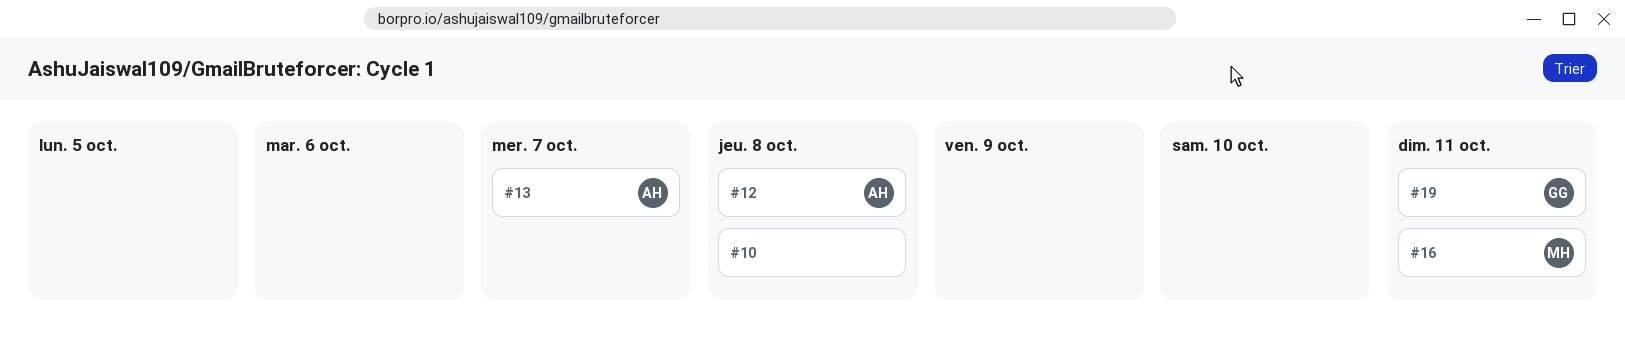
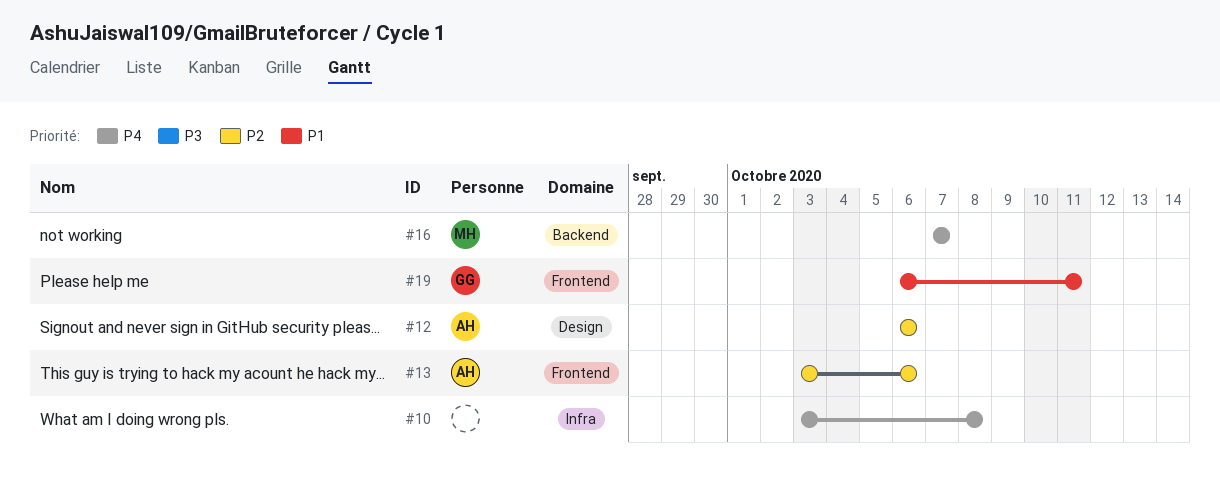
#12, due: Oct 8 -> Oct 6
#13, due: Oct 7 -> Oct 6
#16, due: Oct 11 -> Oct 7

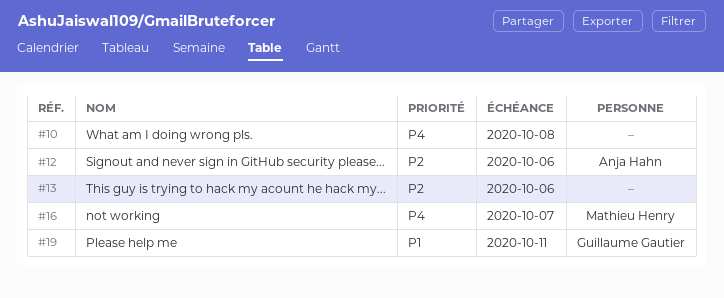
#13, owner: Anja Hahn -> none

